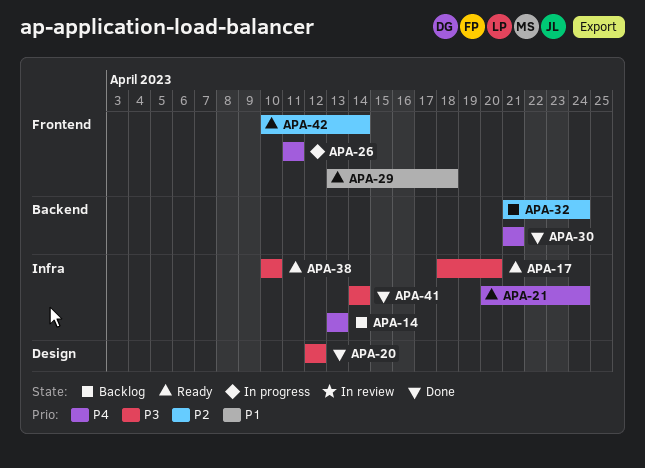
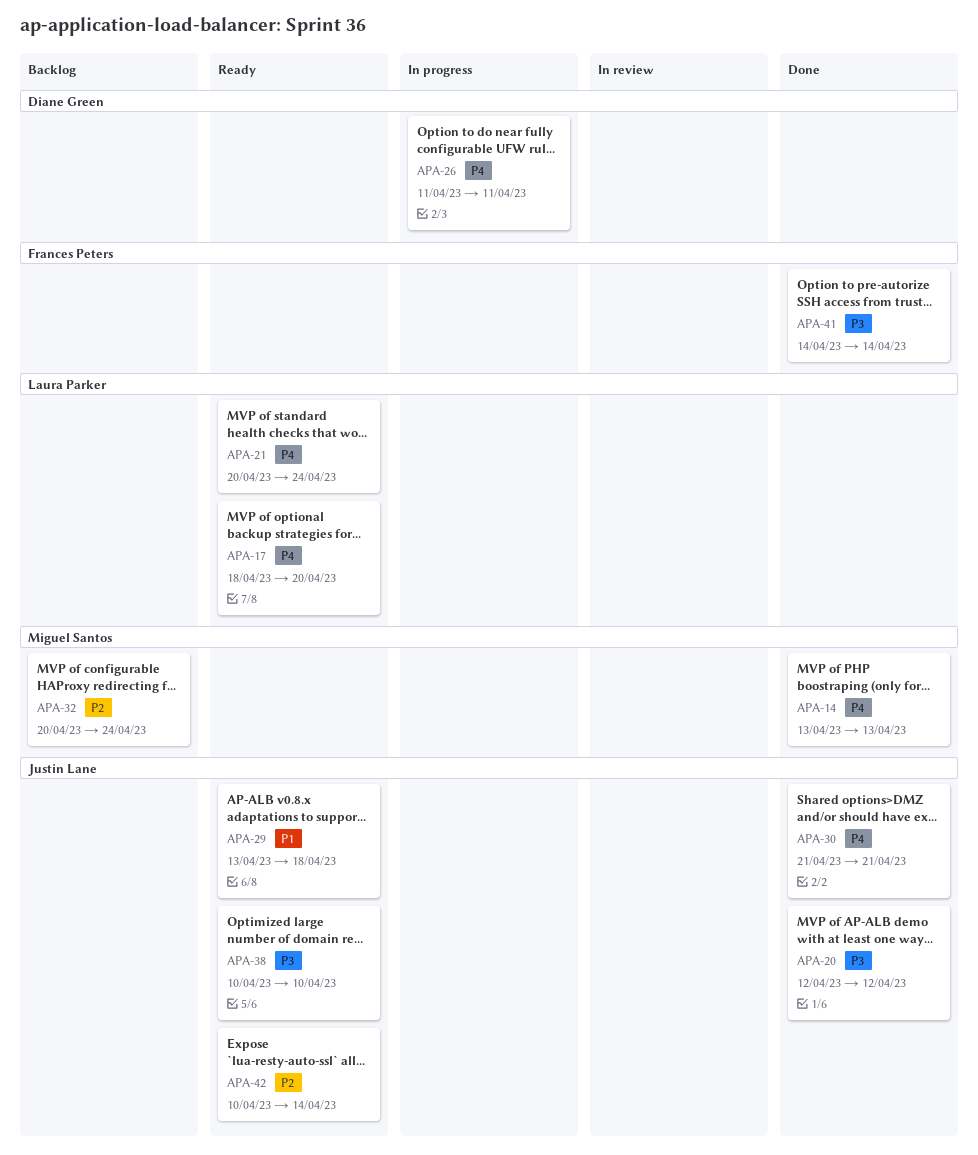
APA-14, status: Backlog -> Done
APA-17, priority: P3 -> P4
APA-32, start: Apr 21 -> Apr 20

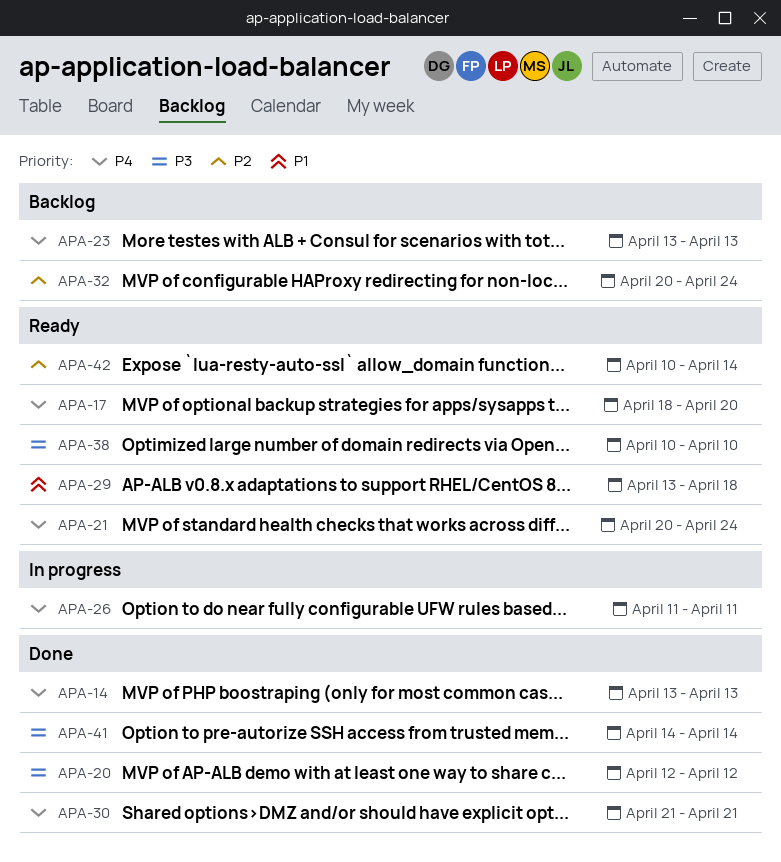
APA-23: none -> present

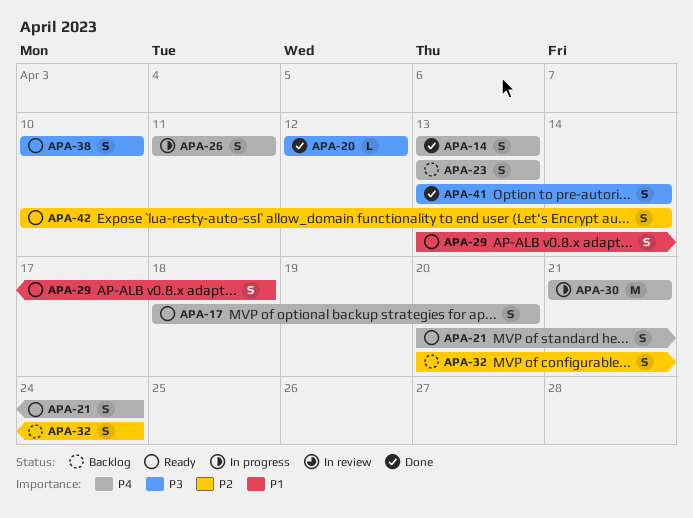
APA-30, status: Done -> In progress
APA-41, start: Apr 14 -> Apr 13

